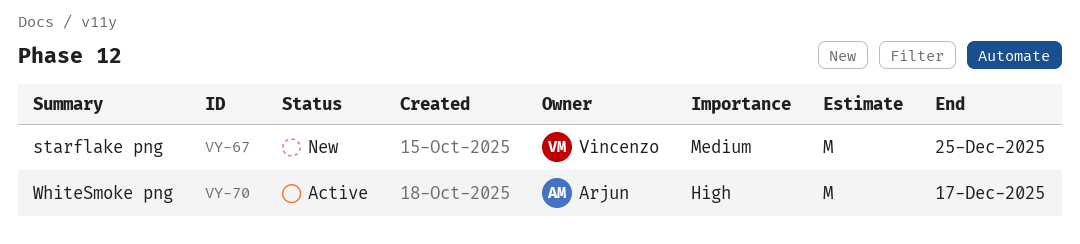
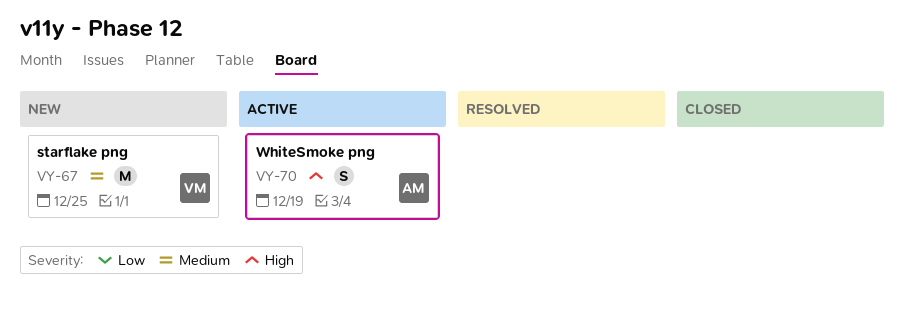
VY-70, estimate: M -> S
VY-70, due: Dec 17 -> Dec 19

